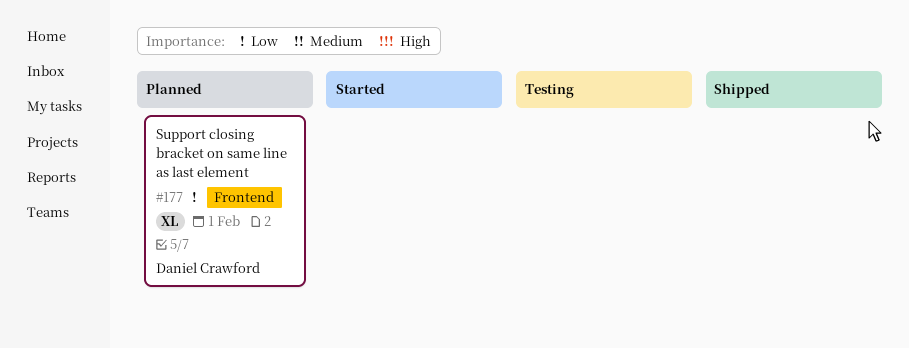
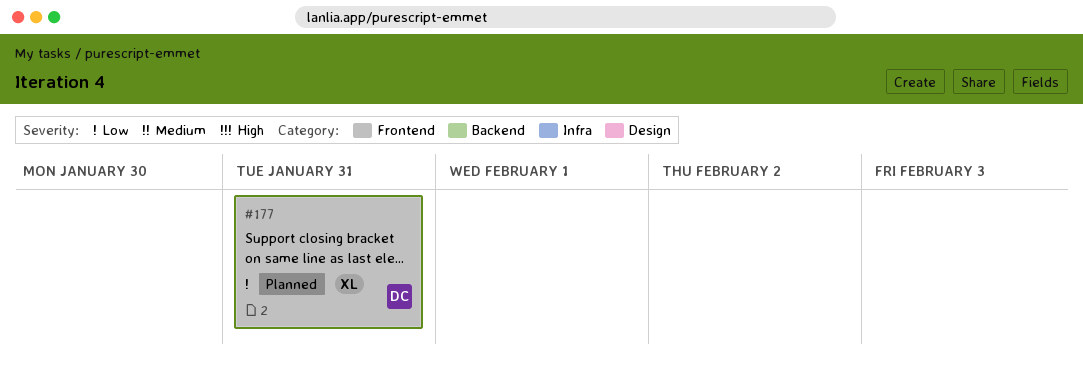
#177, due: Feb 1 -> Jan 31

